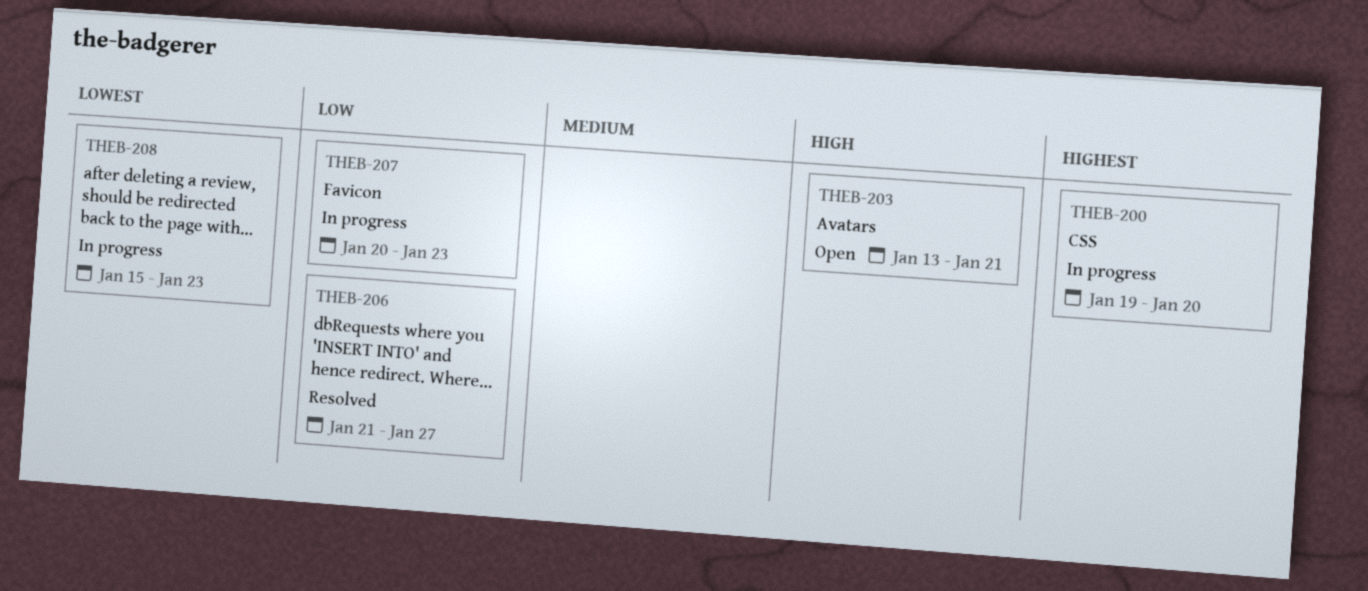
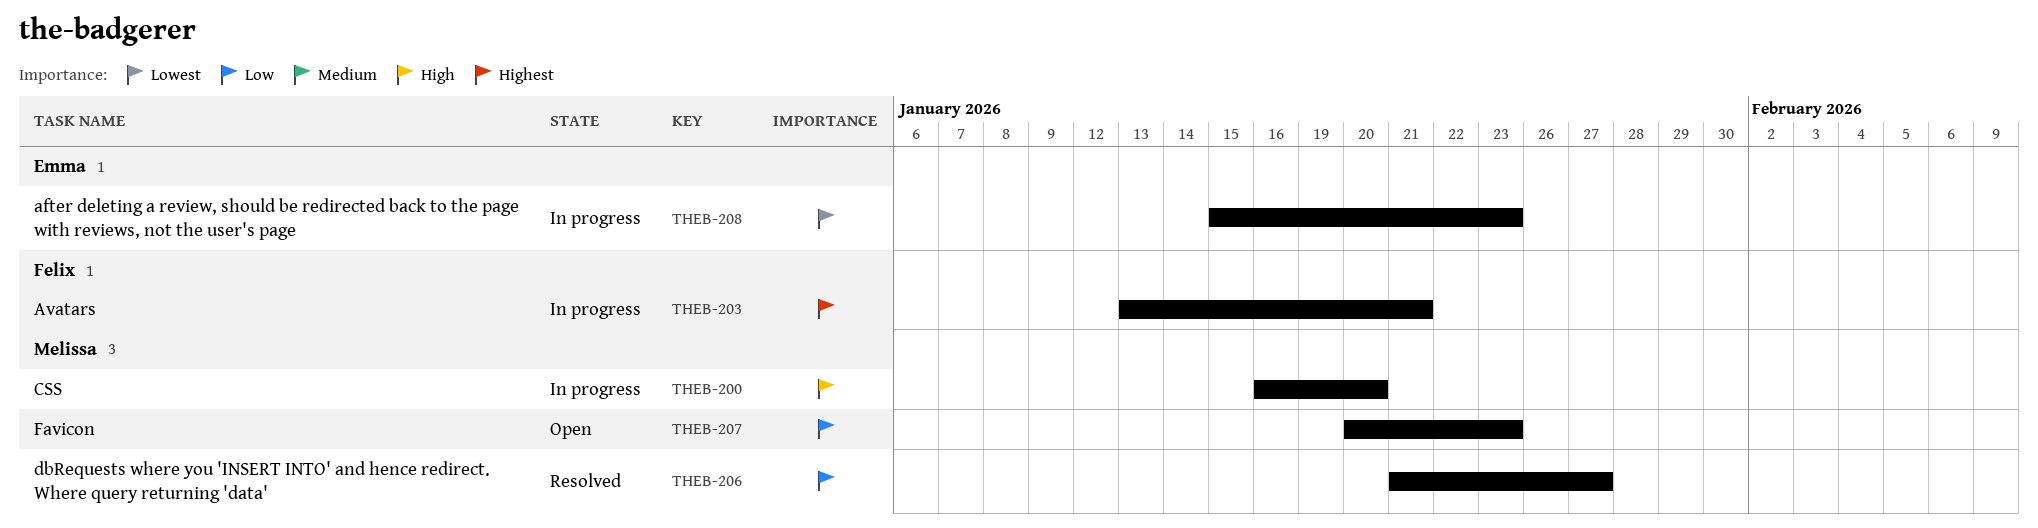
THEB-200, priority: Highest -> High
THEB-200, start: Jan 19 -> Jan 16
THEB-203, status: Open -> In progress
THEB-203, priority: High -> Highest
THEB-207, status: In progress -> Open

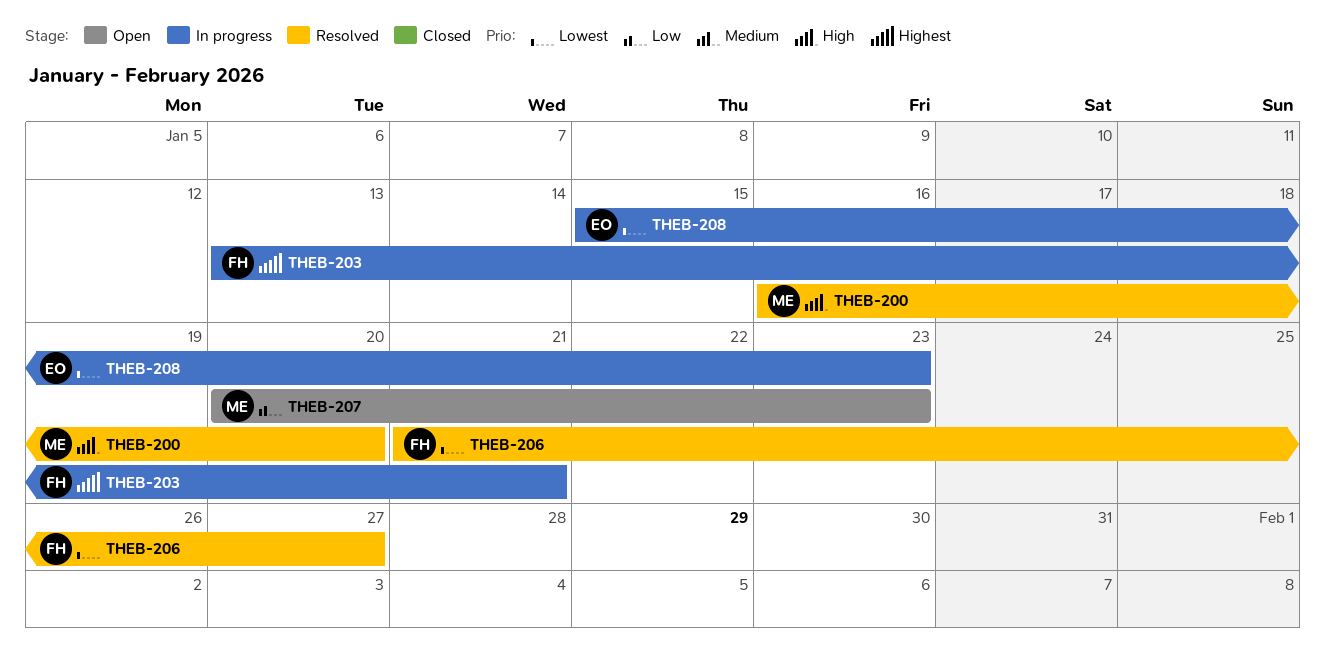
THEB-200, status: In progress -> Resolved
THEB-206, owner: Melissa -> Felix
THEB-206, priority: Low -> Lowest

